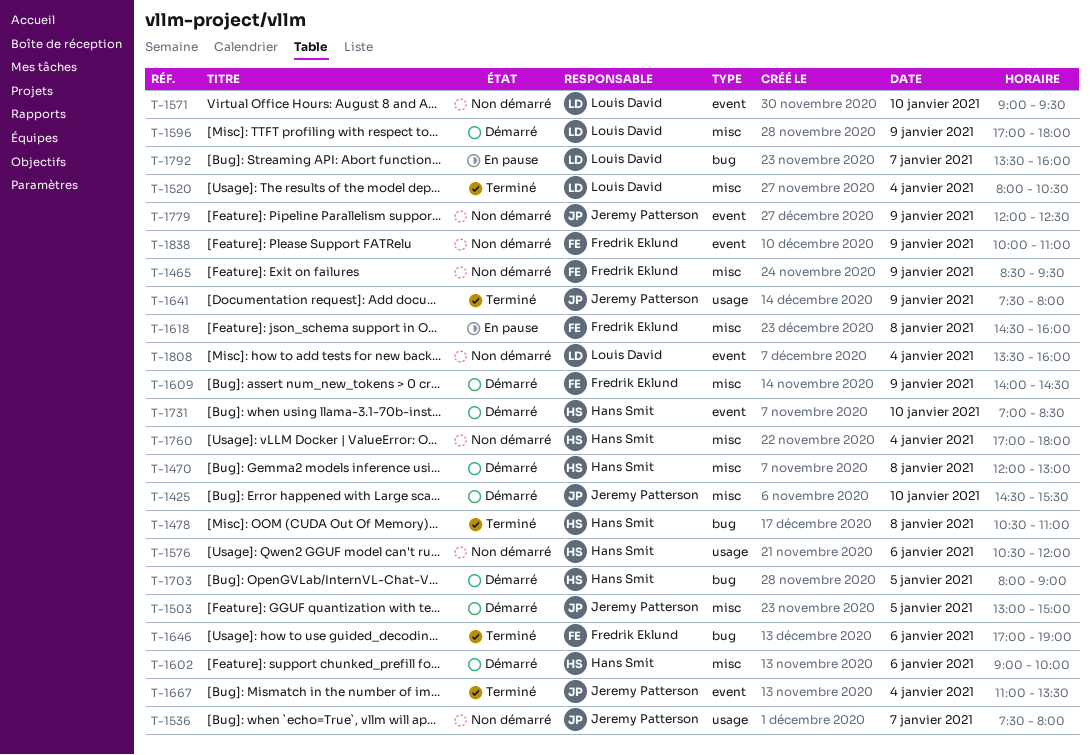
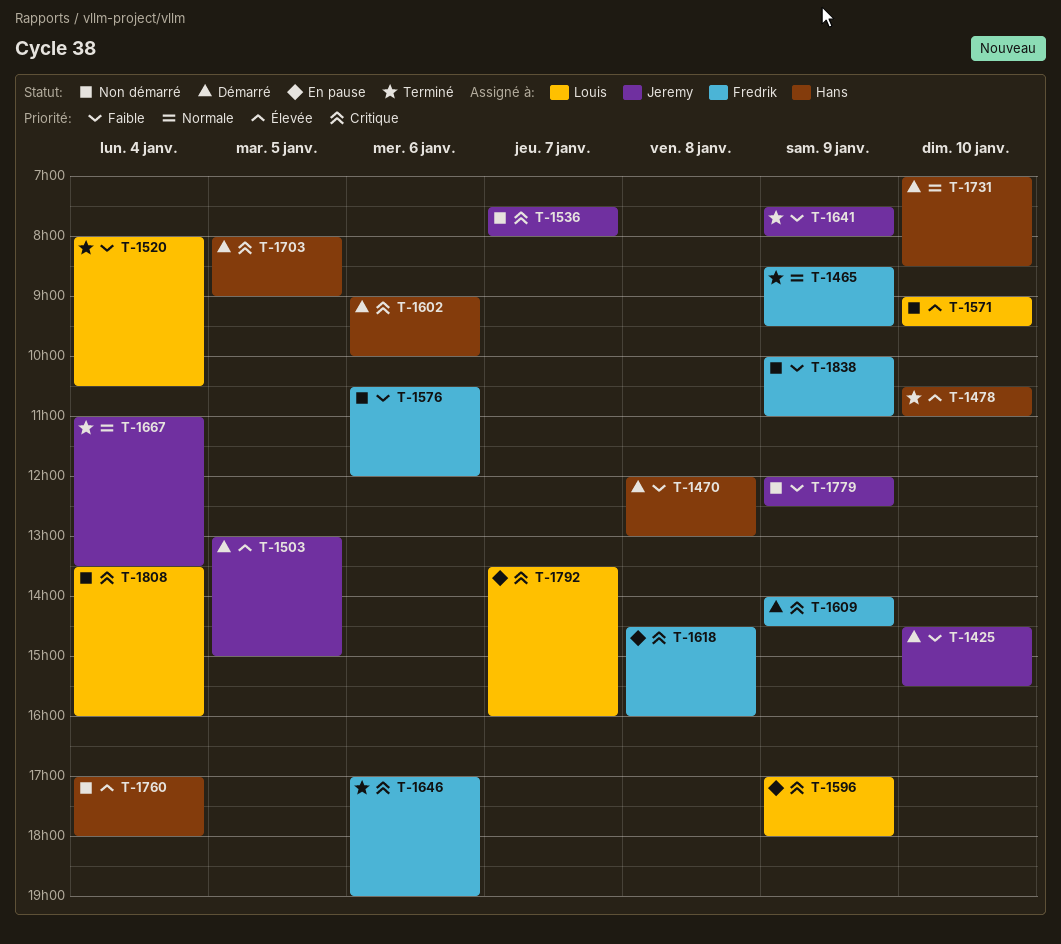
T-1465, status: Non démarré -> Terminé
T-1478, day: Jan 8 -> Jan 10
T-1576, owner: Hans Smit -> Fredrik Eklund
T-1596, status: Démarré -> En pause

